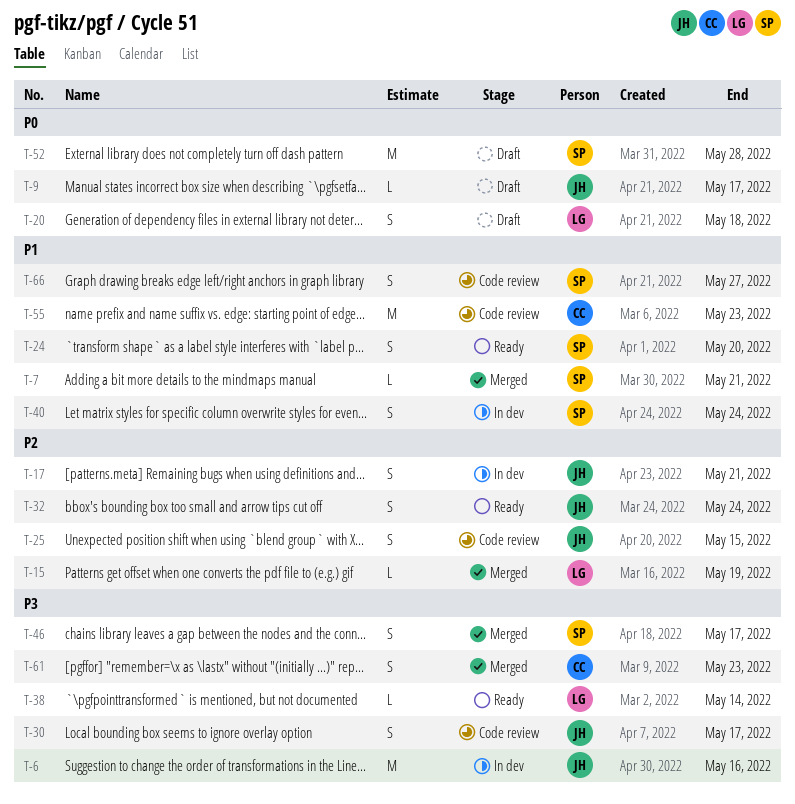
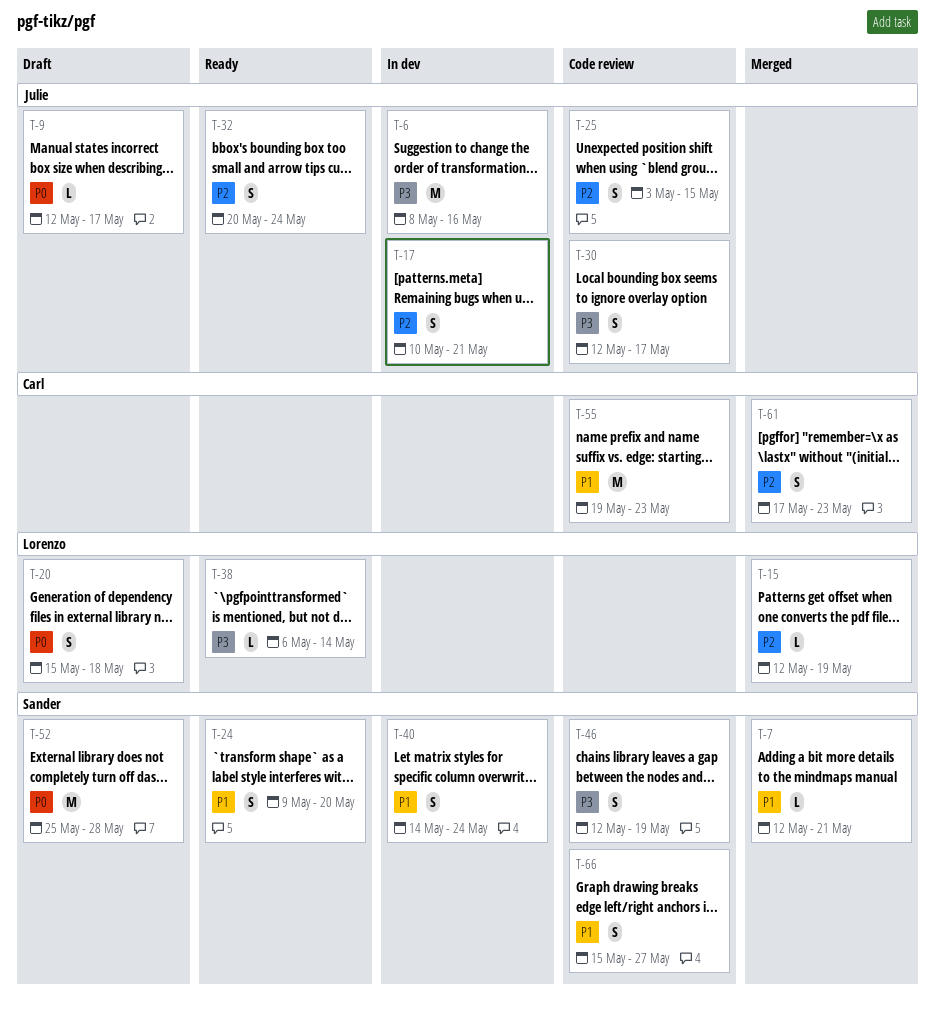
T-46, status: Merged -> Code review
T-46, due: May 17 -> May 19
T-61, priority: P3 -> P2

